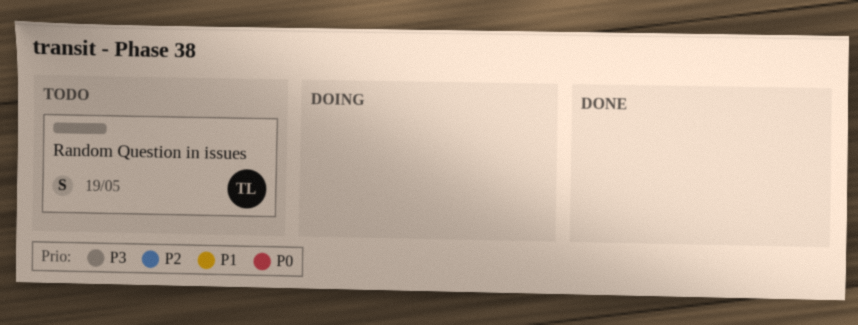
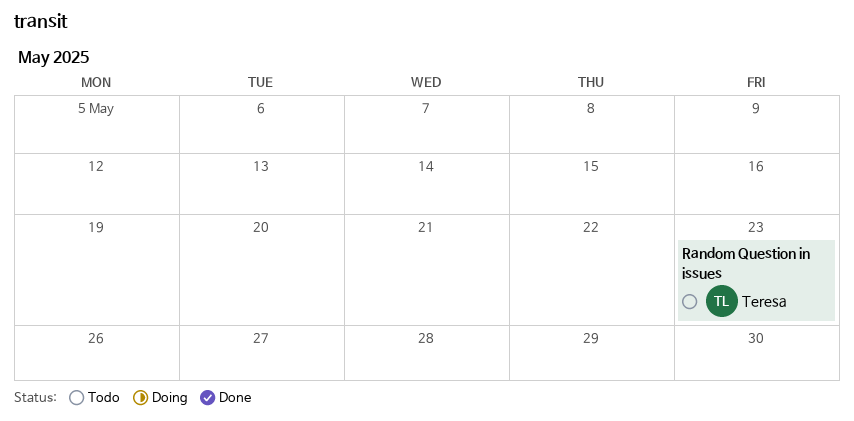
Random Question in issues, due: May 19 -> May 23

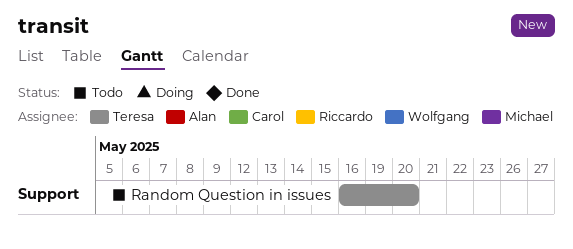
Random Question in issues, due: May 23 -> May 20

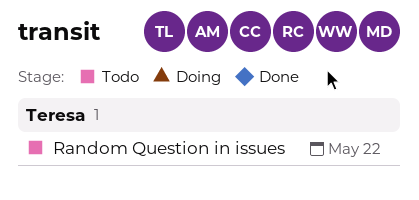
Random Question in issues, due: May 20 -> May 22

